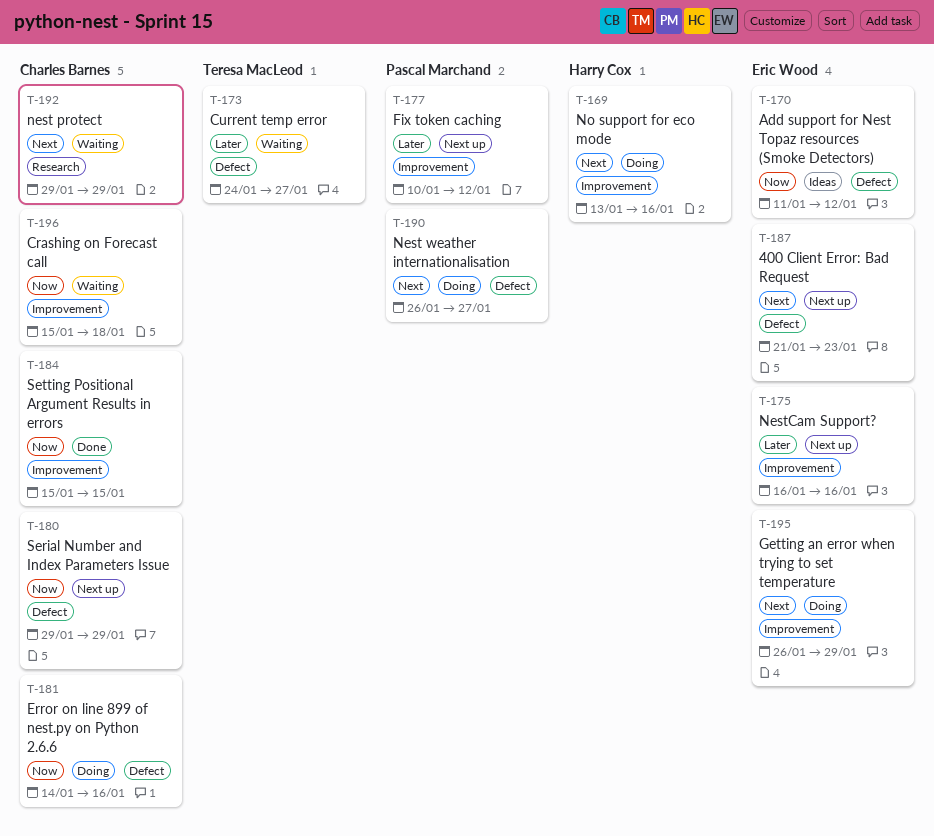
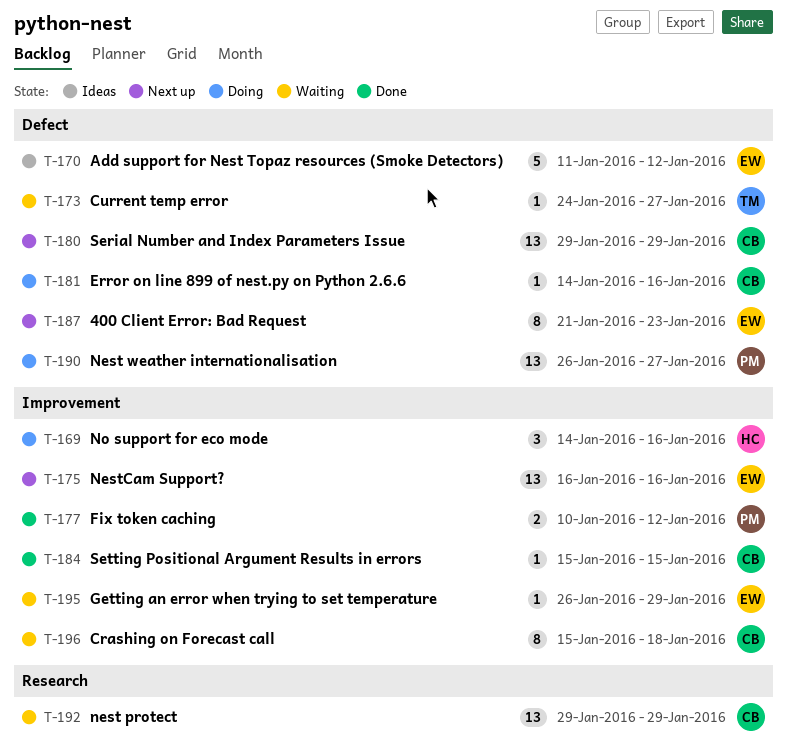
T-169, start: Jan 13 -> Jan 14
T-177, status: Next up -> Done
T-195, status: Doing -> Waiting

